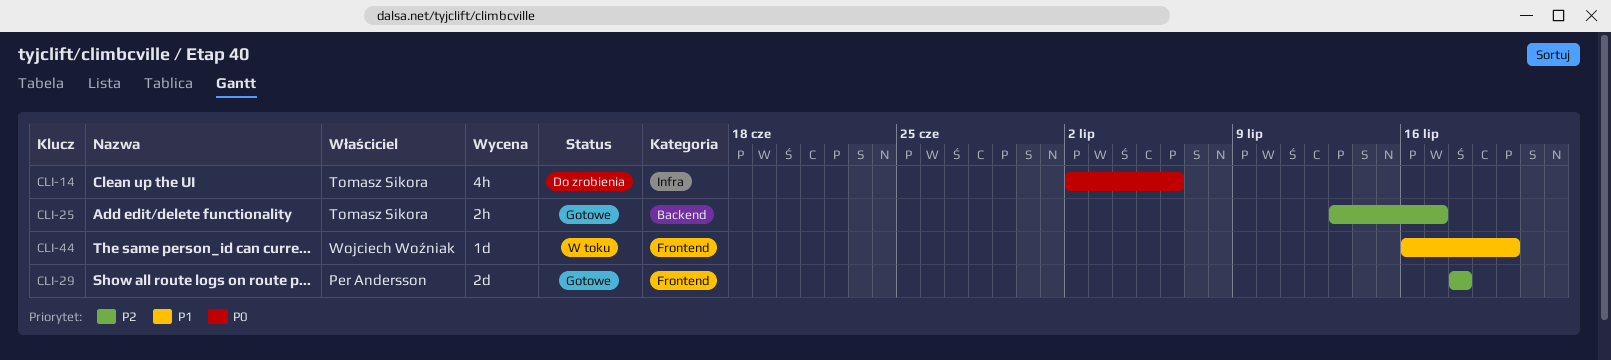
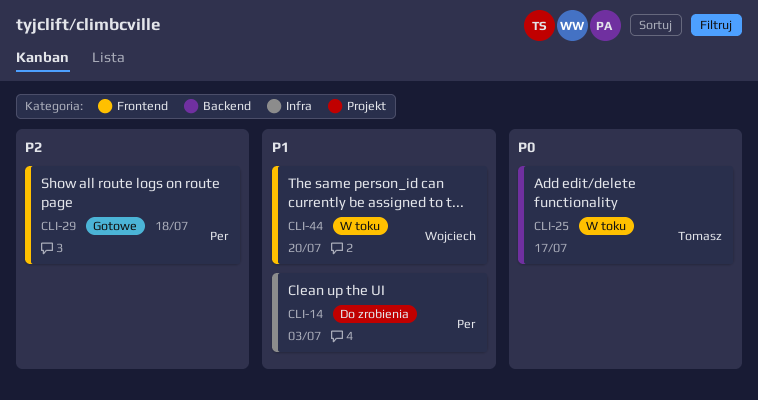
CLI-14, owner: Tomasz Sikora -> Per Andersson
CLI-14, priority: P0 -> P1
CLI-14, due: Jul 6 -> Jul 3
CLI-25, status: Gotowe -> W toku
CLI-25, priority: P2 -> P0

